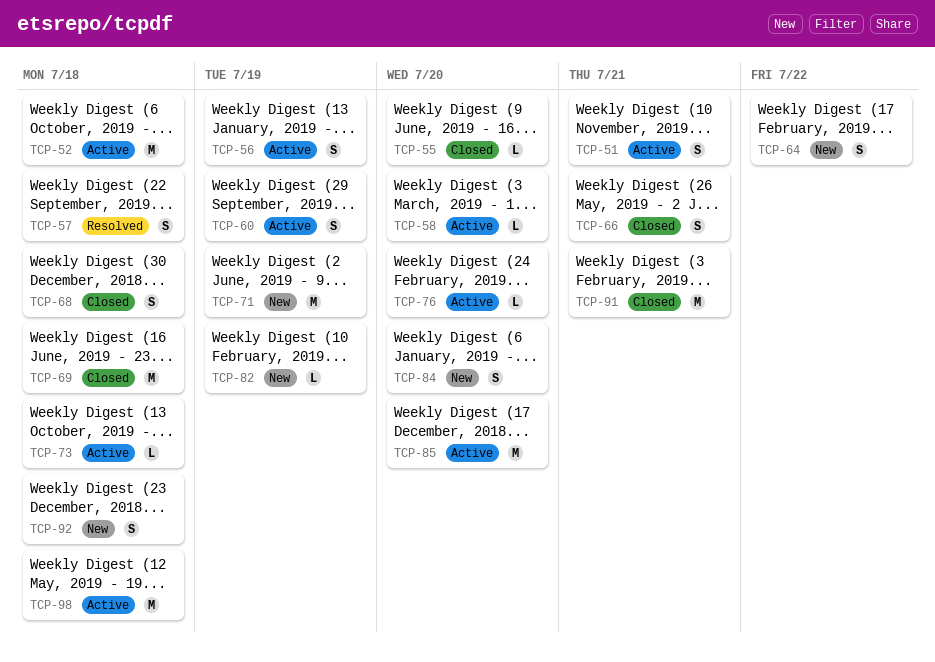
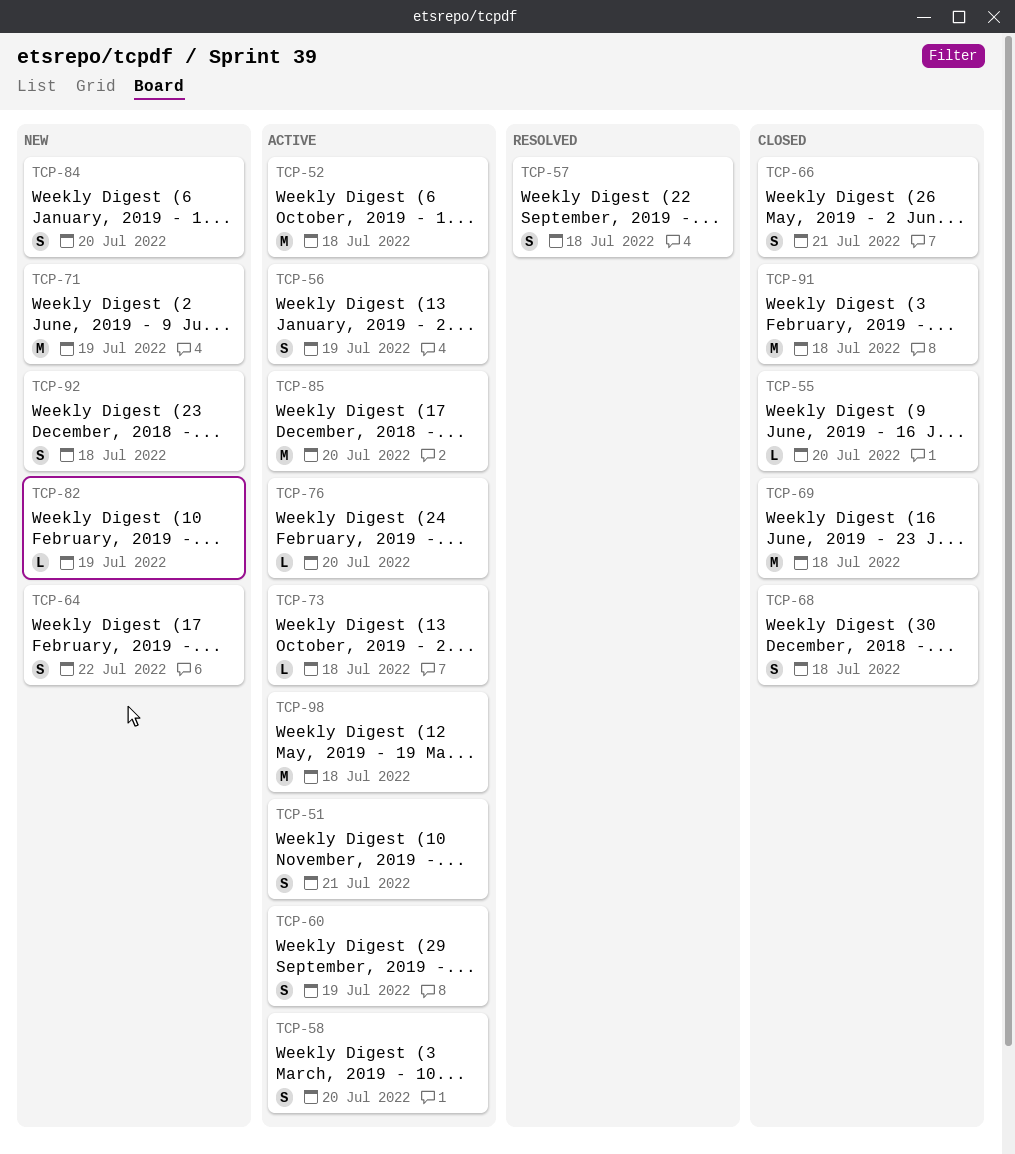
TCP-58, estimate: L -> S
TCP-91, due: Jul 21 -> Jul 18

